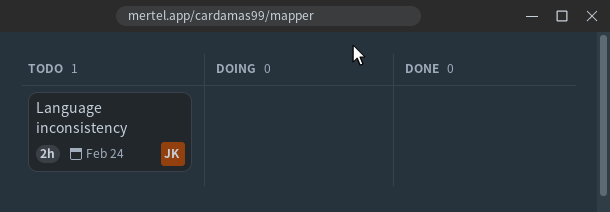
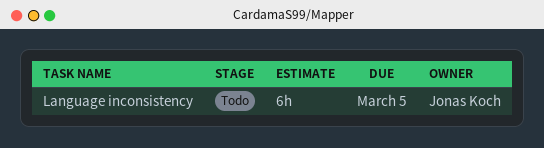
Language inconsistency, estimate: 2h -> 6h
Language inconsistency, due: Feb 24 -> Mar 5

